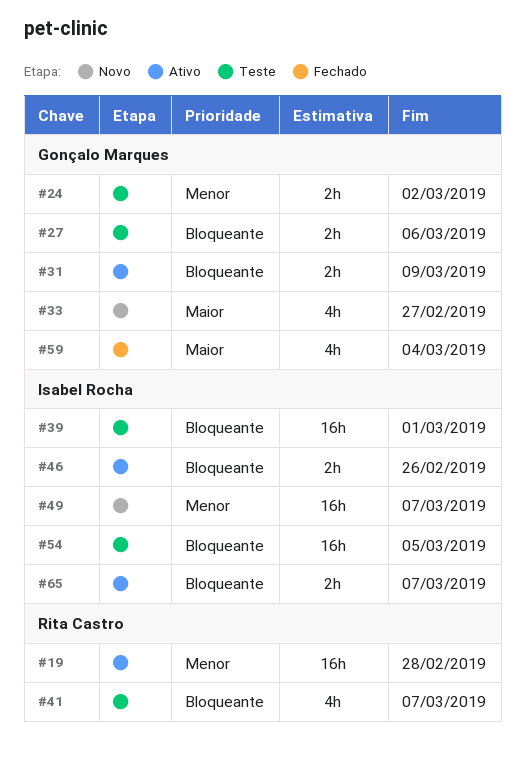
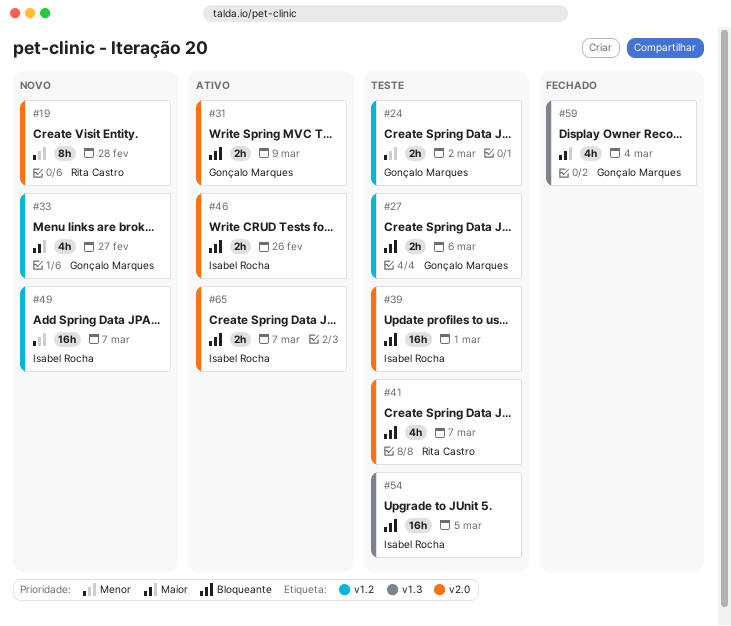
#19, status: Ativo -> Novo
#19, estimate: 16h -> 8h

